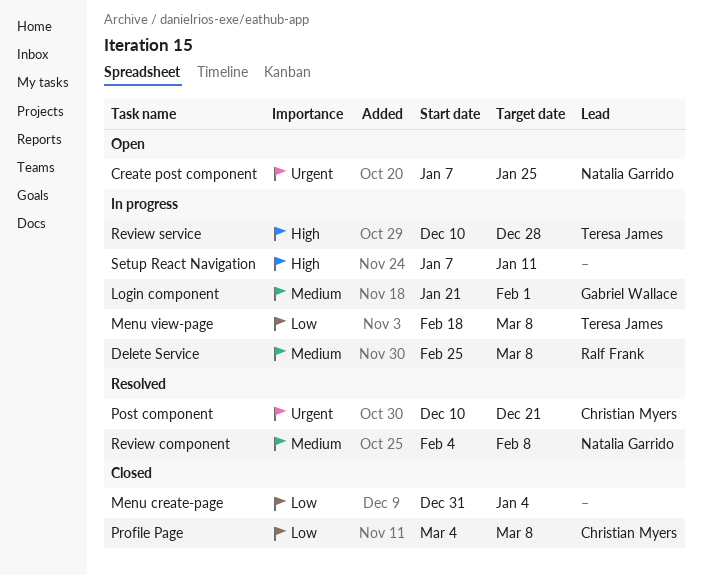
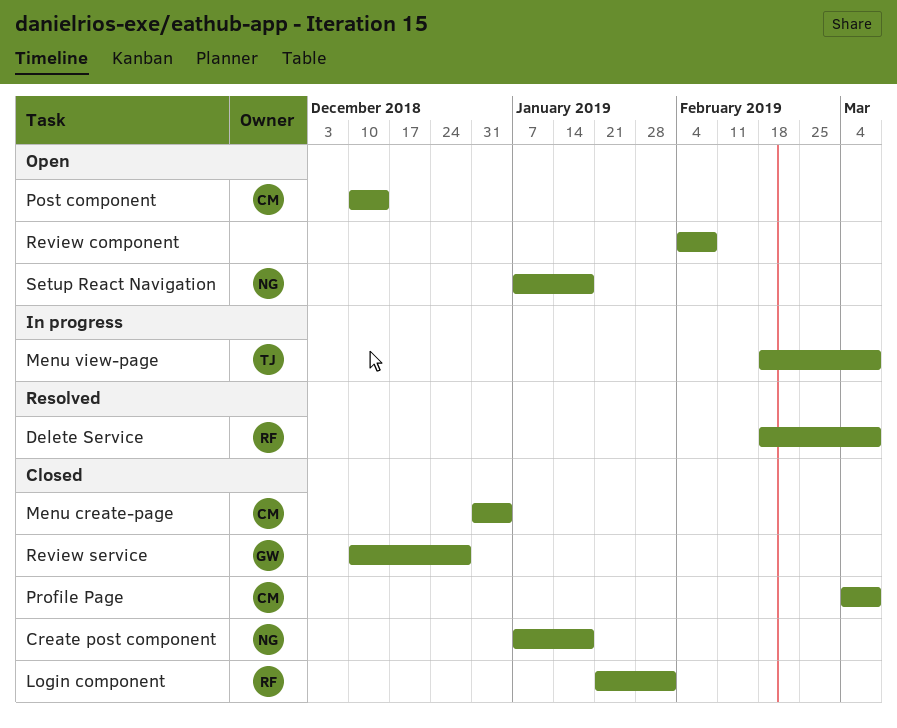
Create post component, status: Open -> Closed
Create post component, due: Jan 25 -> Jan 18
Delete Service, status: In progress -> Resolved
Delete Service, start: Feb 25 -> Feb 18
Login component, status: In progress -> Closed
Login component, owner: Gabriel Wallace -> Ralf Frank
Menu create-page, owner: none -> Christian Myers
Post component, status: Resolved -> Open
Post component, due: Dec 21 -> Dec 14
Review component, status: Resolved -> Open
Review component, owner: Natalia Garrido -> none
Review service, status: In progress -> Closed
Review service, owner: Teresa James -> Gabriel Wallace
Setup React Navigation, status: In progress -> Open
Setup React Navigation, owner: none -> Natalia Garrido
Setup React Navigation, due: Jan 11 -> Jan 18

